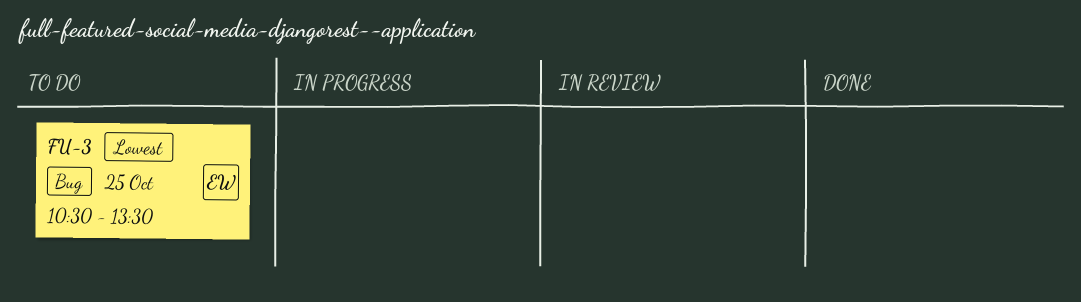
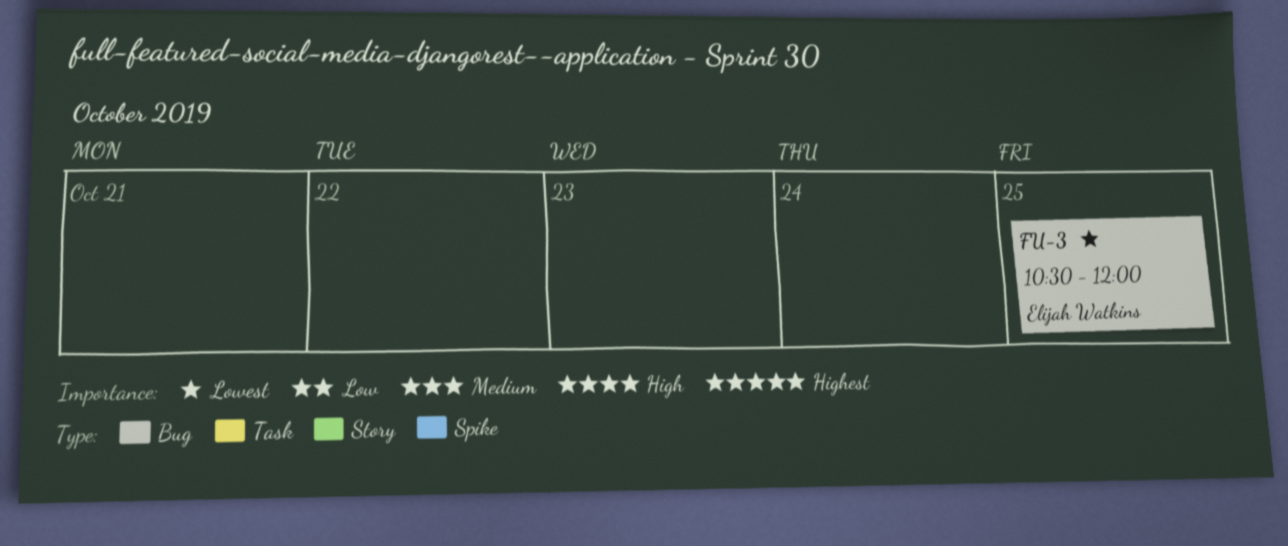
FU-3, ends: 13:30 -> 12:00

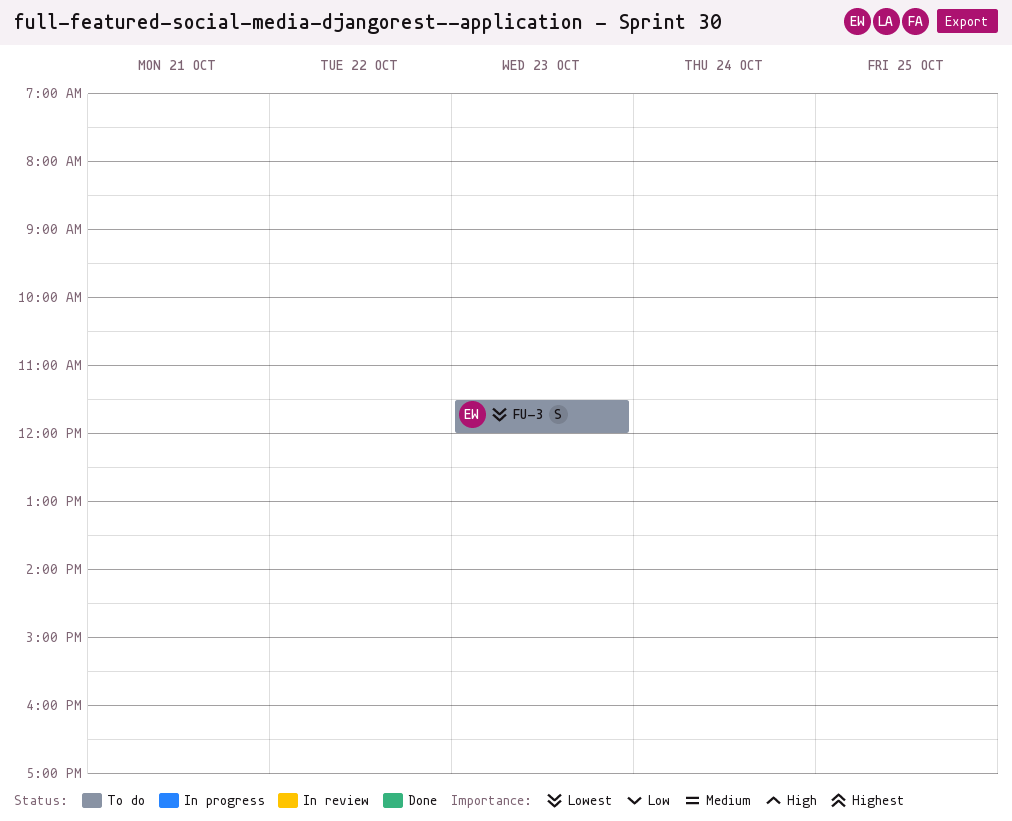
FU-3, day: Oct 25 -> Oct 23
FU-3, begins: 10:30 -> 11:30

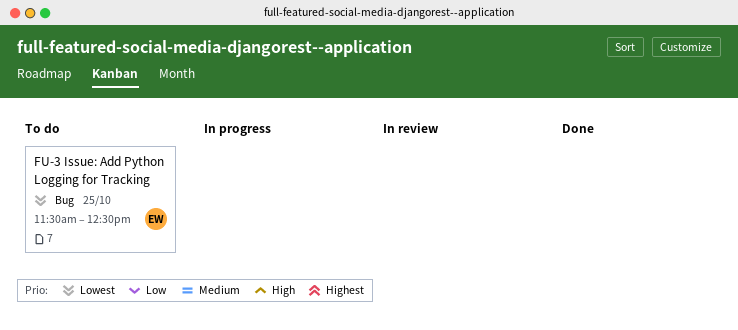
FU-3, day: Oct 23 -> Oct 25
FU-3, ends: 12:00 -> 12:30

